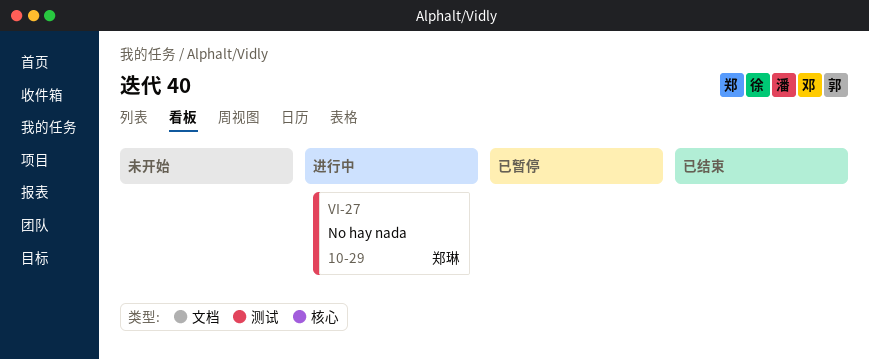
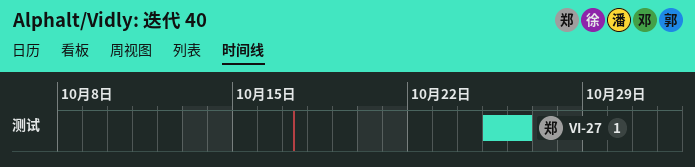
VI-27, due: Oct 29 -> Oct 26

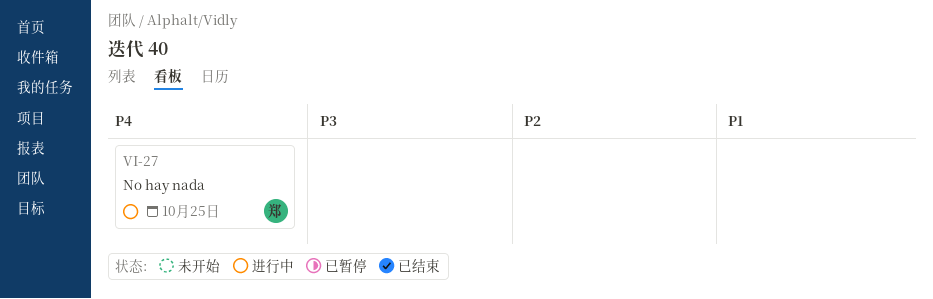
VI-27, due: Oct 26 -> Oct 25

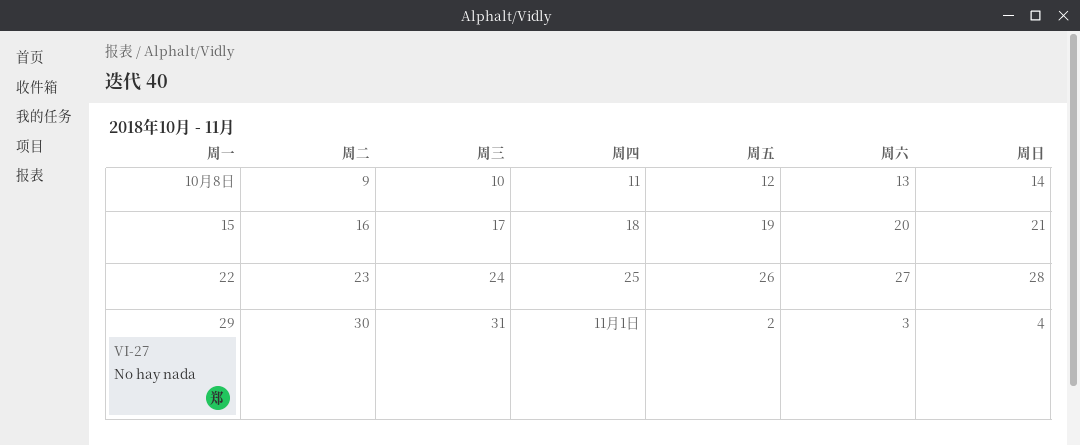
VI-27, due: Oct 25 -> Oct 29

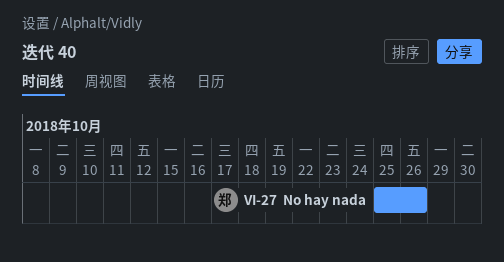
VI-27, due: Oct 29 -> Oct 26

